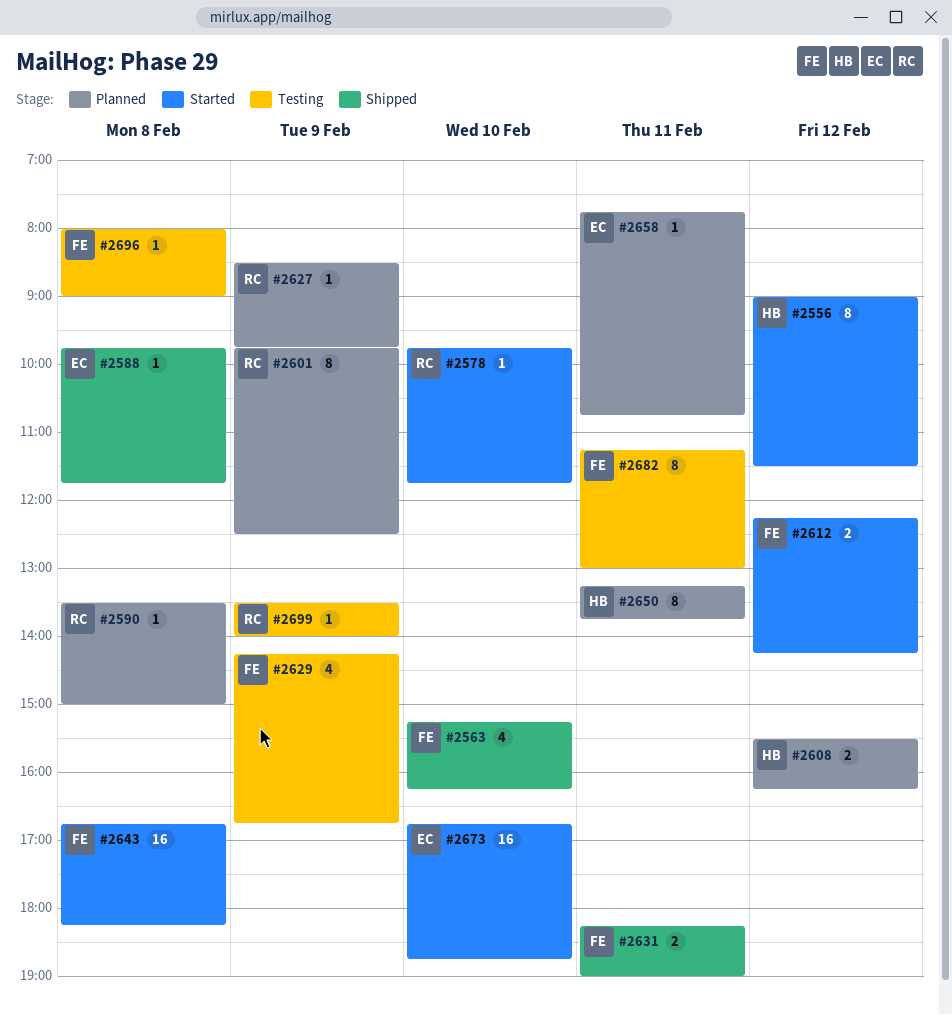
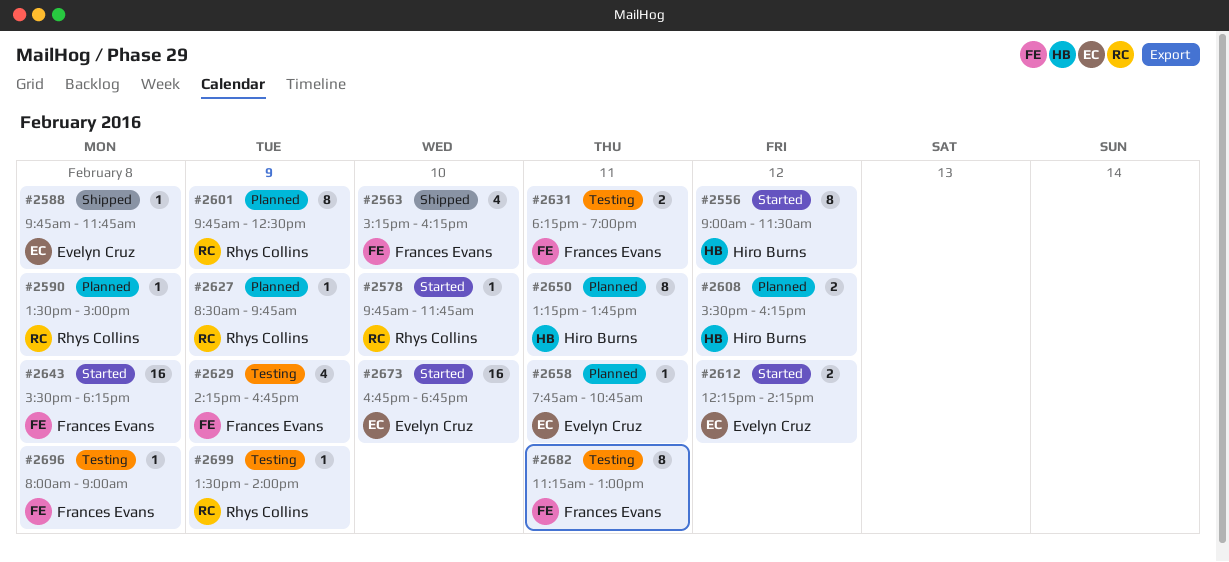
#2612, owner: Frances Evans -> Evelyn Cruz
#2631, status: Shipped -> Testing
#2643, begins: 16:45 -> 15:30

